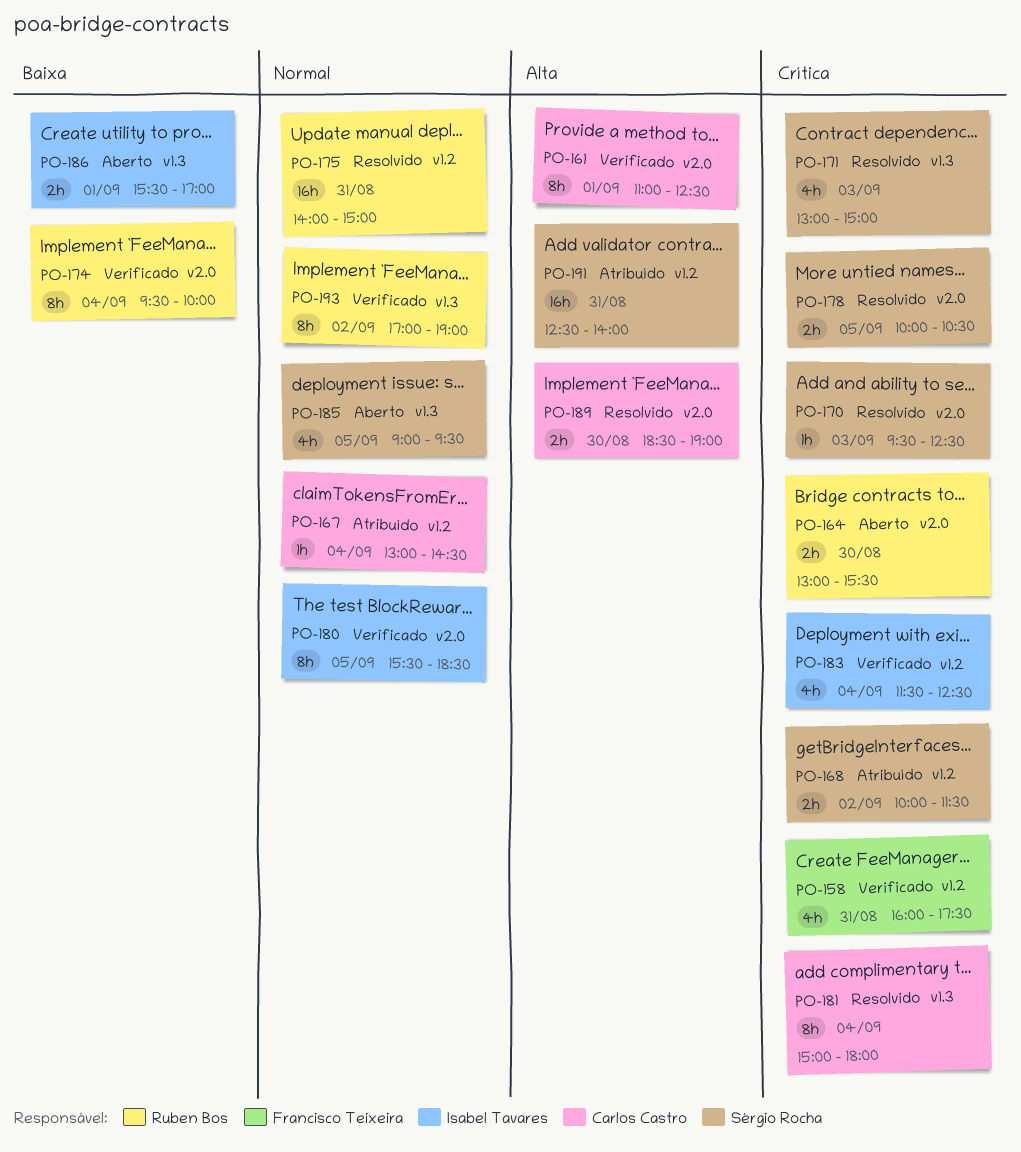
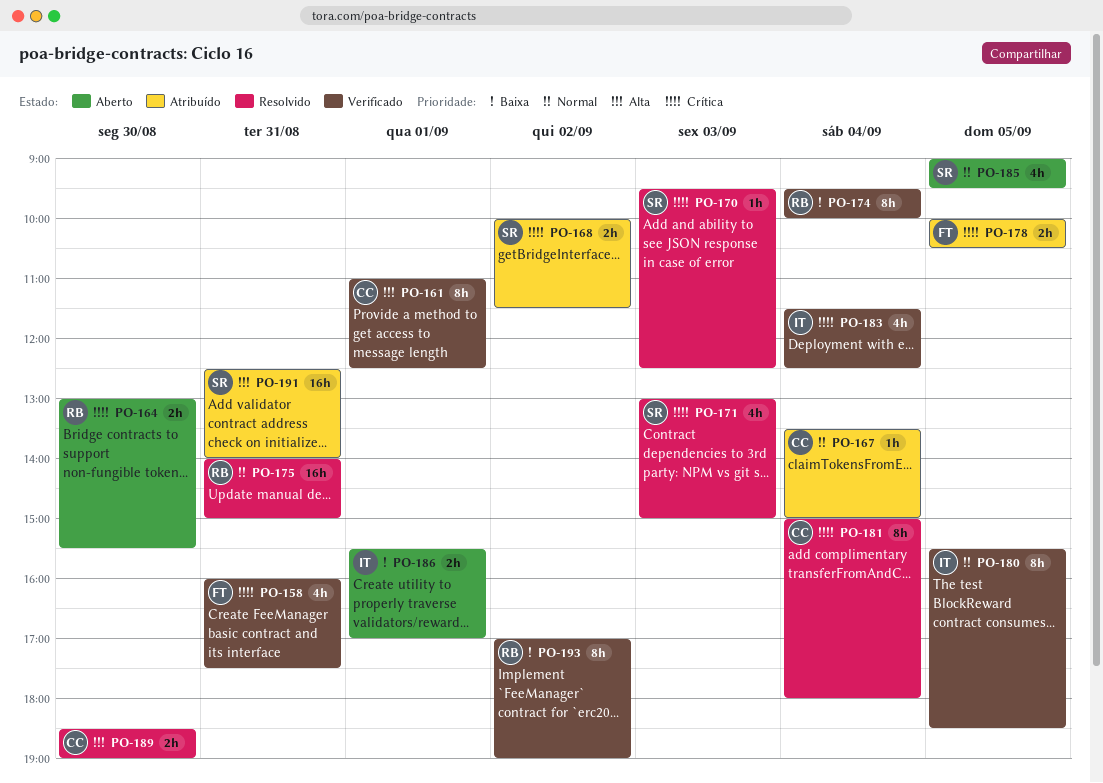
PO-167, begins: 13:00 -> 13:30
PO-167, ends: 14:30 -> 15:00
PO-178, status: Resolvido -> Atribuído
PO-178, owner: Sérgio Rocha -> Francisco Teixeira
PO-193, priority: Normal -> Baixa

